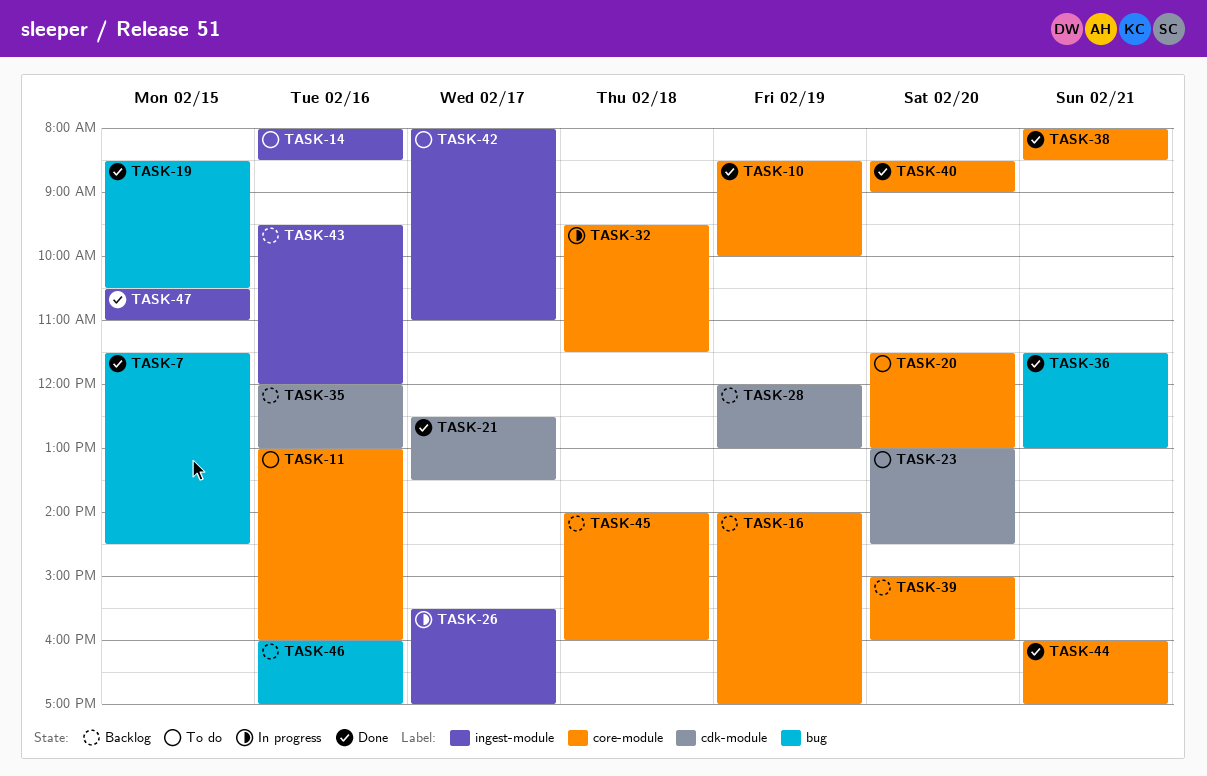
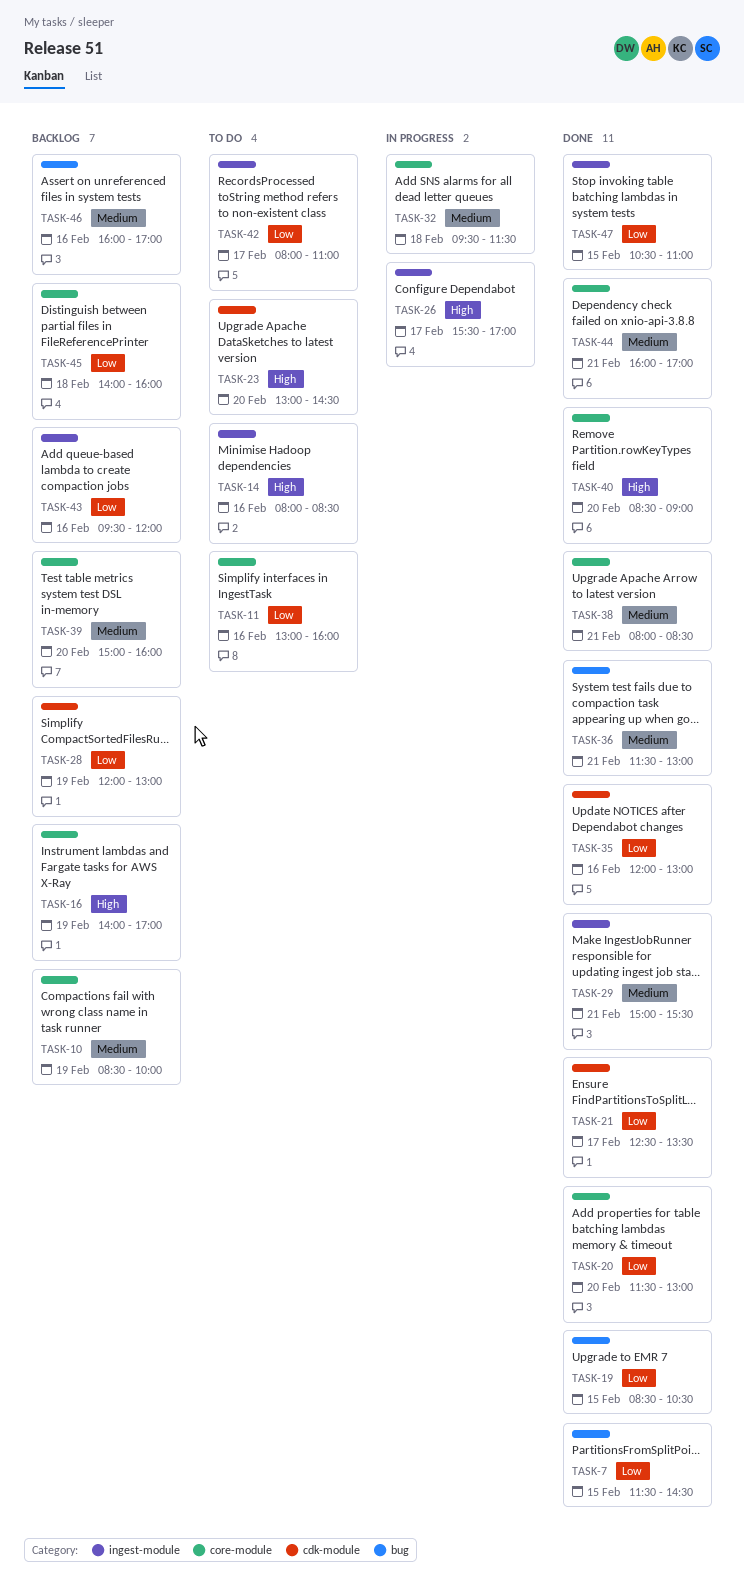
TASK-10, status: Done -> Backlog
TASK-20, status: To do -> Done
TASK-29: none -> present
TASK-35, status: Backlog -> Done

